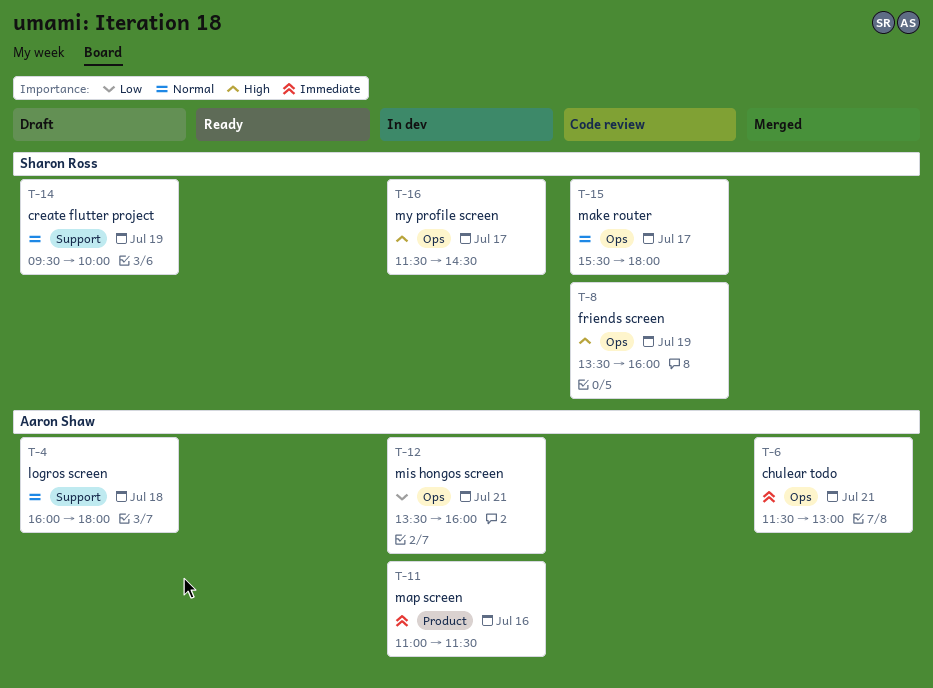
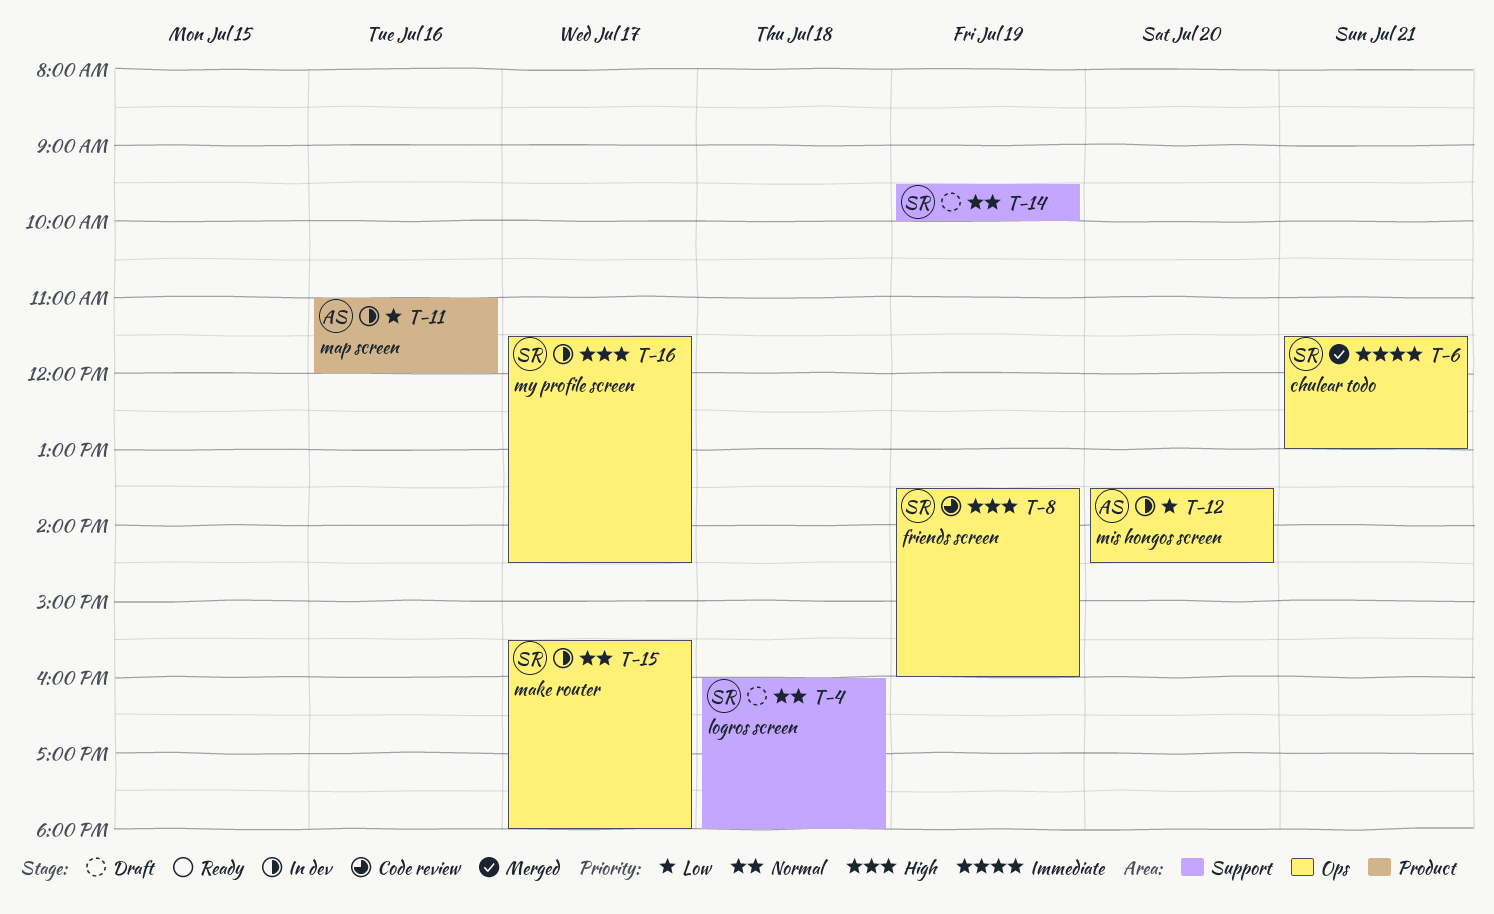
T-4, owner: Aaron Shaw -> Sharon Ross
T-6, owner: Aaron Shaw -> Sharon Ross
T-11, priority: Immediate -> Low
T-11, ends: 11:30 -> 12:00
T-12, day: Jul 21 -> Jul 20
T-12, ends: 16:00 -> 14:30
T-15, status: Code review -> In dev

